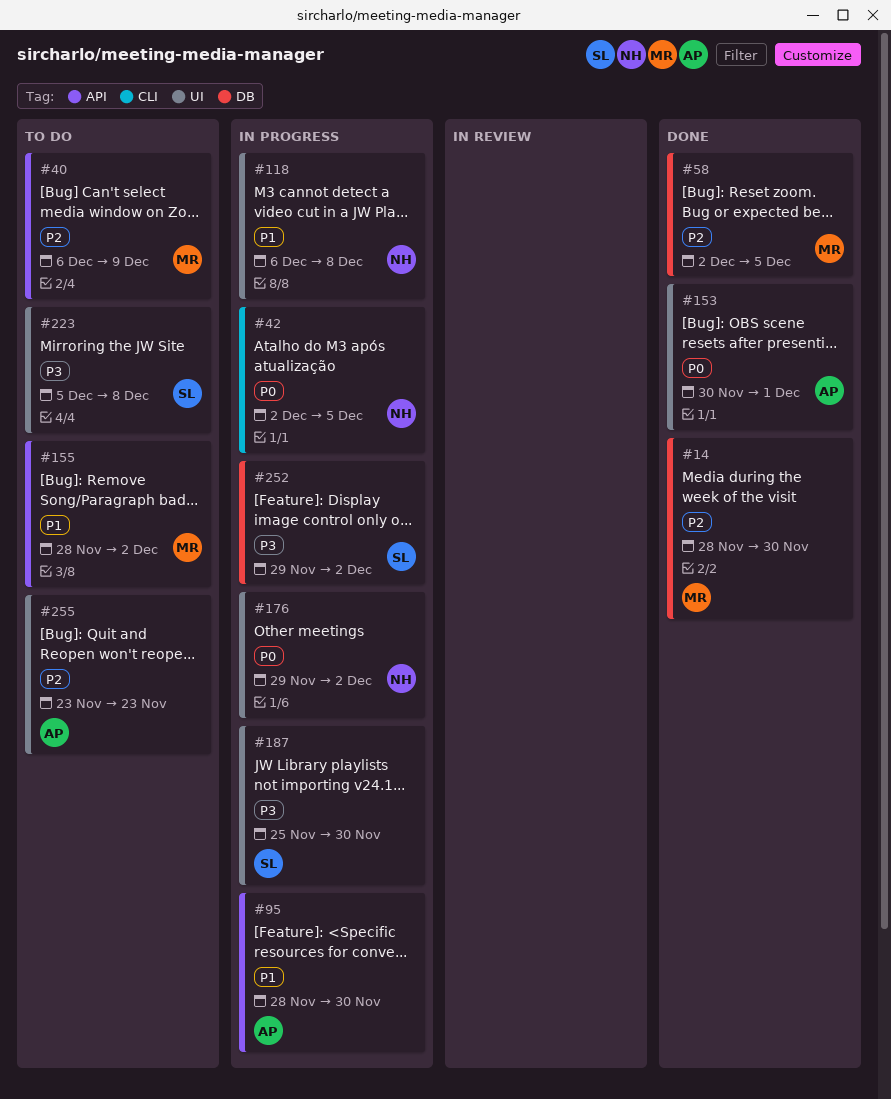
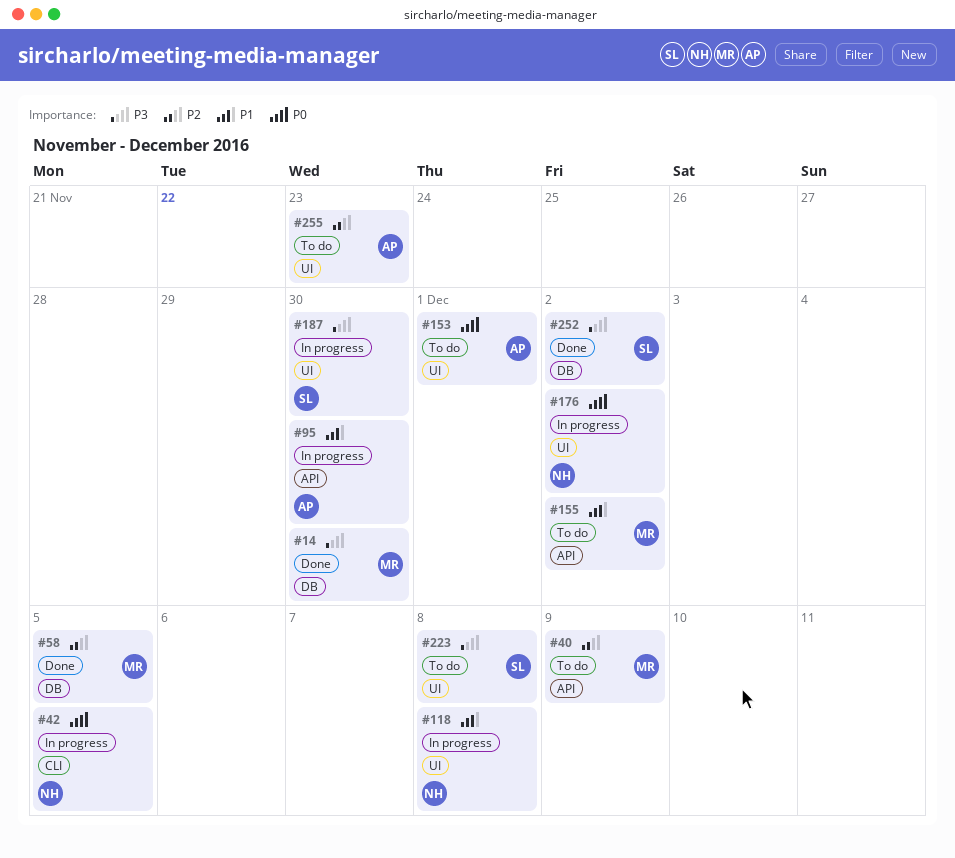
#14, priority: P2 -> P3
#153, status: Done -> To do
#252, status: In progress -> Done

